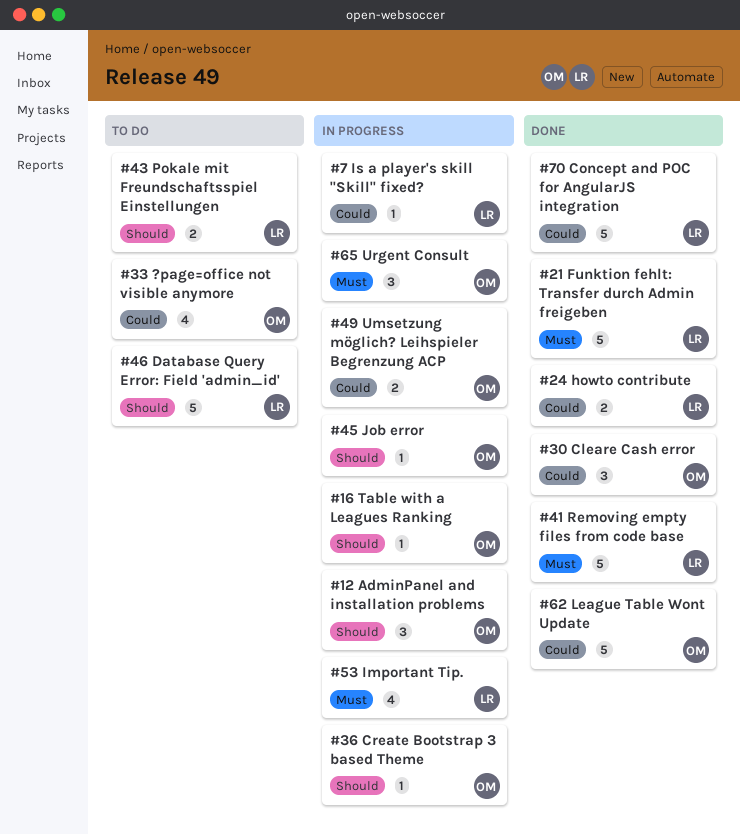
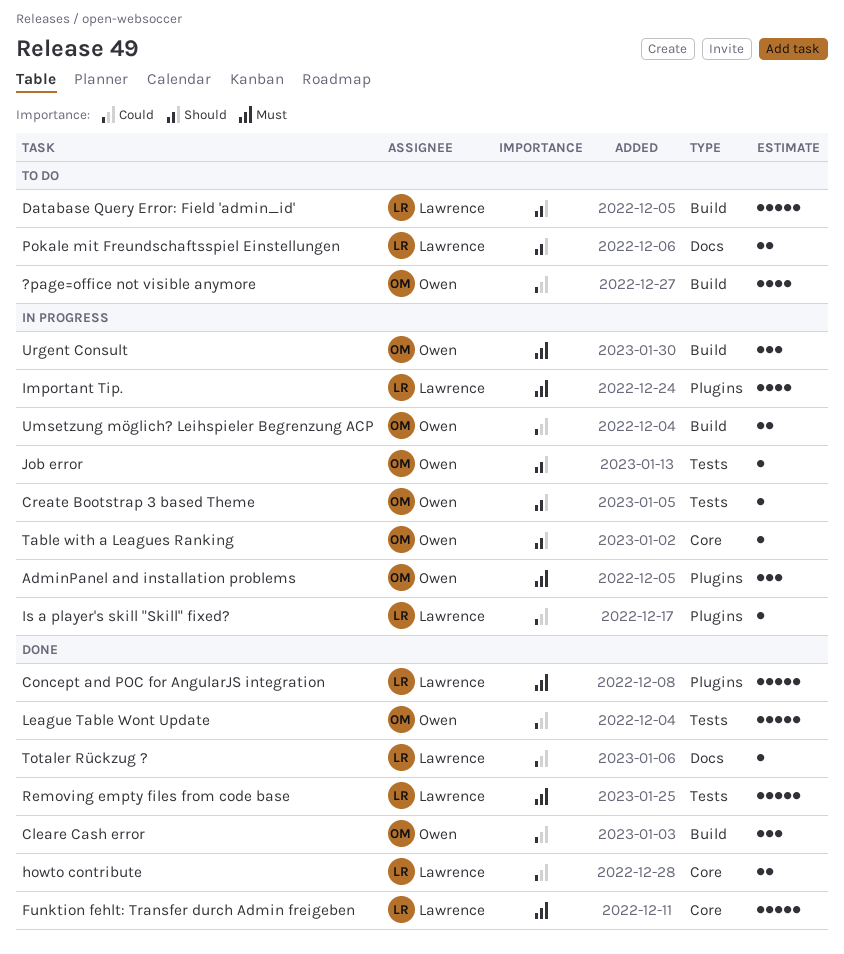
AdminPanel and installation problems, priority: Should -> Must
Concept and POC for AngularJS integration, priority: Could -> Must
Totaler Rückzug ?: none -> present

